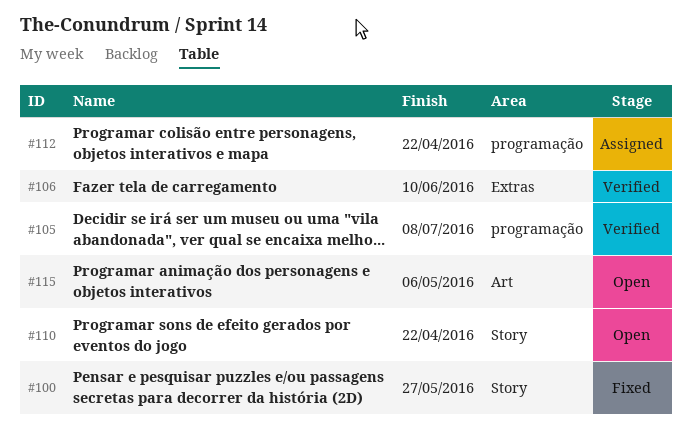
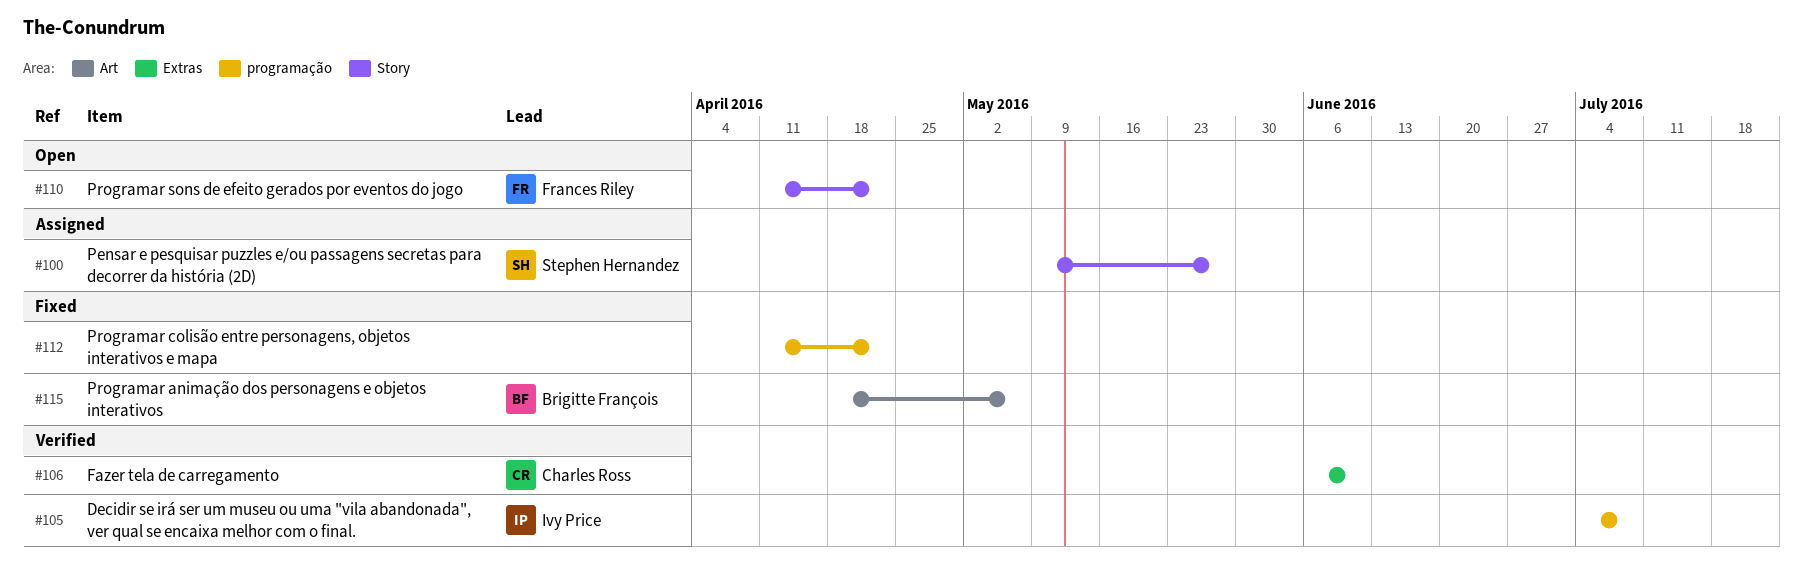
#100, status: Fixed -> Assigned
#112, status: Assigned -> Fixed
#115, status: Open -> Fixed

